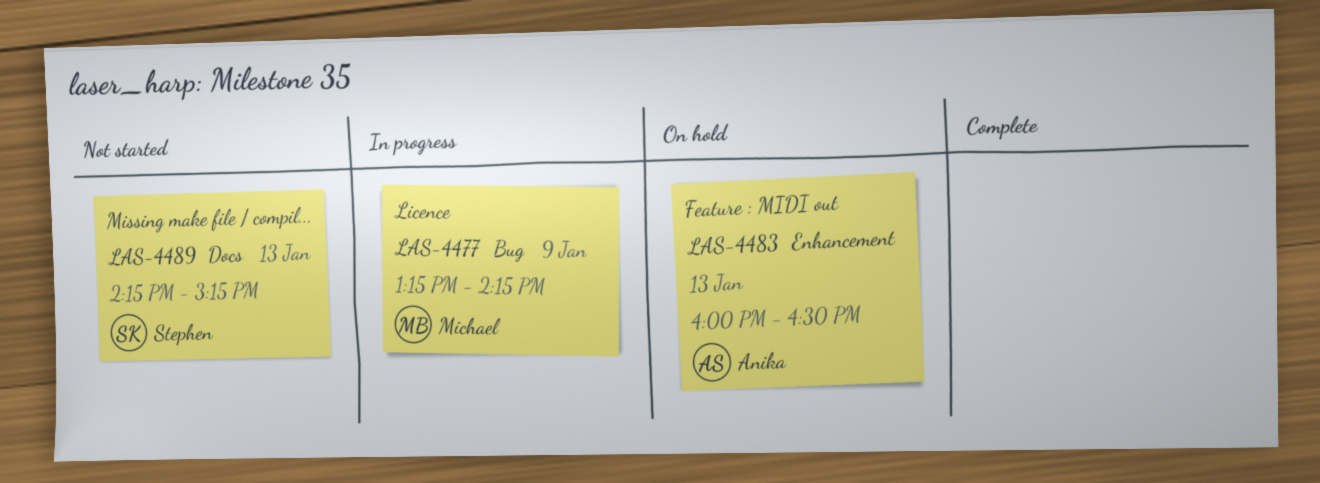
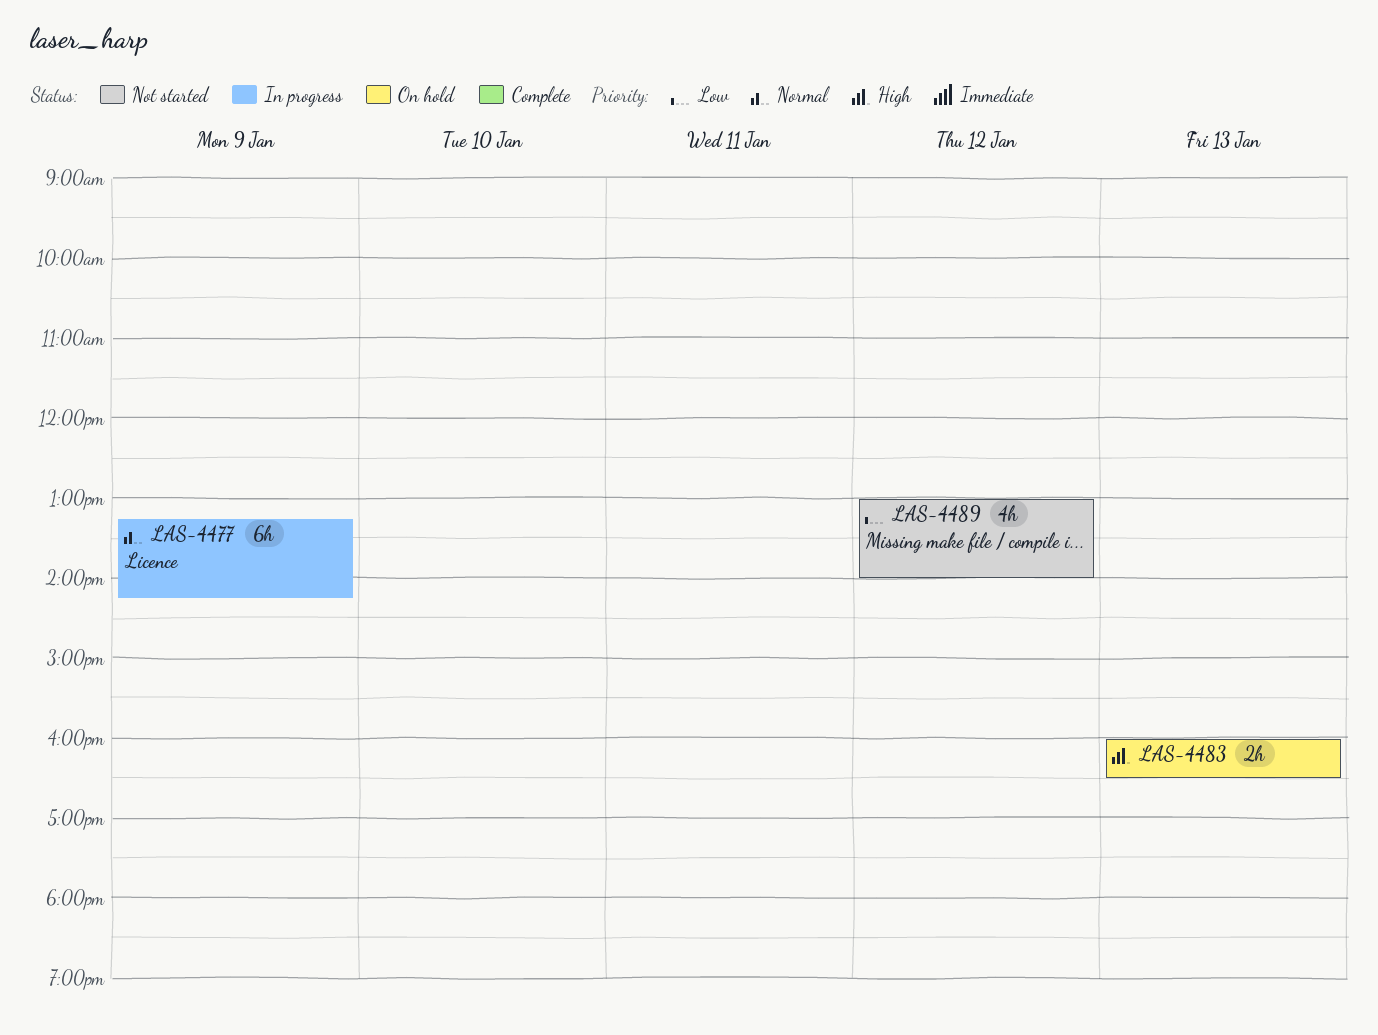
LAS-4489, day: Jan 13 -> Jan 12
LAS-4489, begins: 14:15 -> 13:00
LAS-4489, ends: 15:15 -> 14:00

